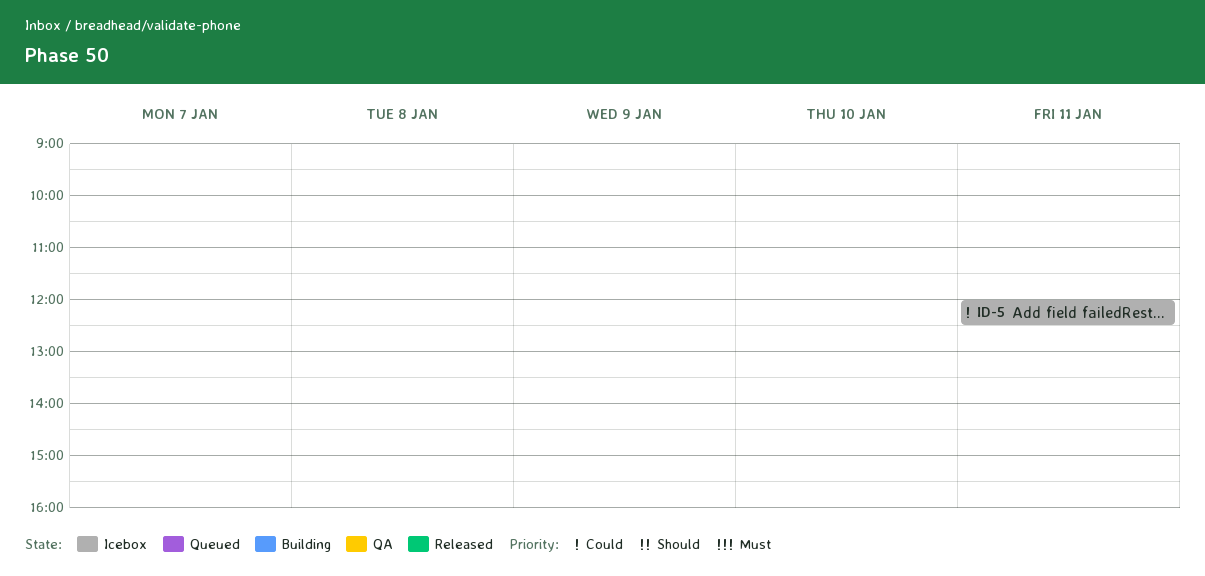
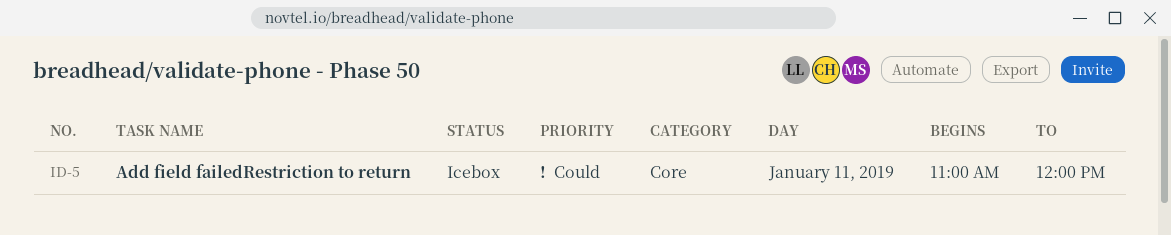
ID-5, begins: 12:00 -> 11:00
ID-5, ends: 12:30 -> 12:00

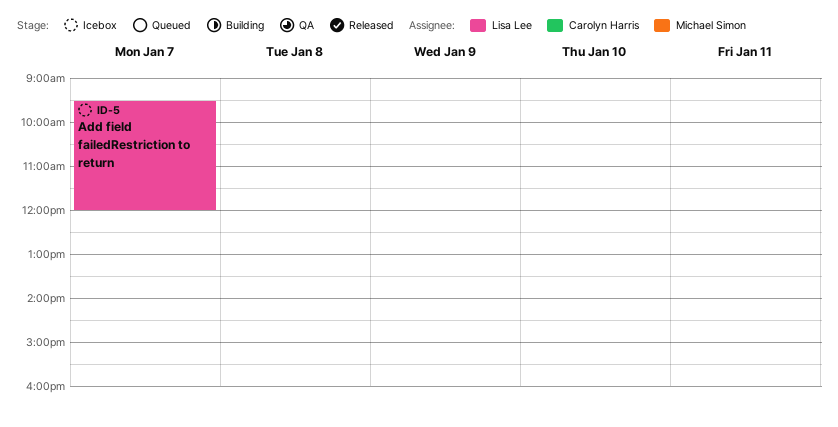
ID-5, day: Jan 11 -> Jan 7
ID-5, begins: 11:00 -> 09:30

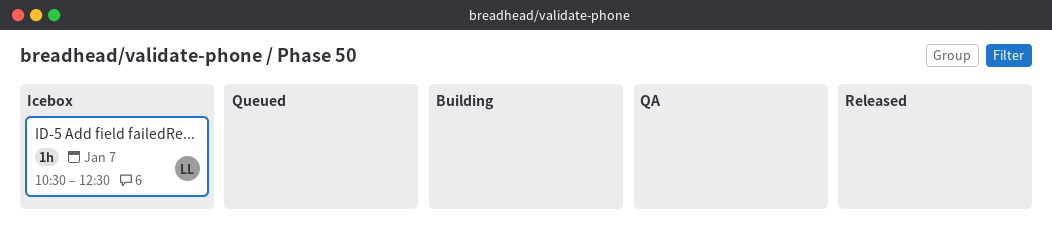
ID-5, begins: 09:30 -> 10:30
ID-5, ends: 12:00 -> 12:30

